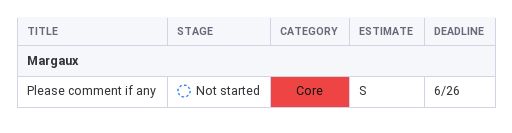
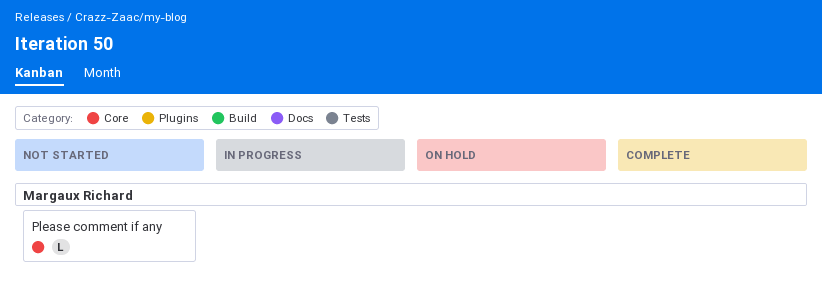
Please comment if any, estimate: S -> L

